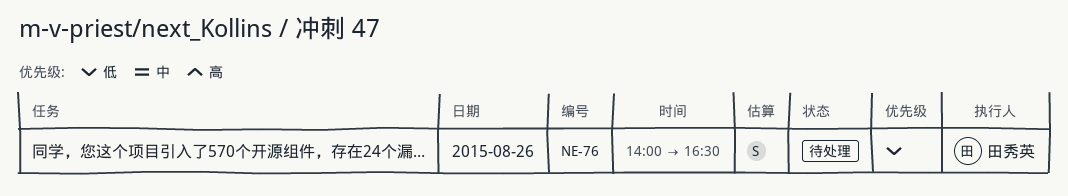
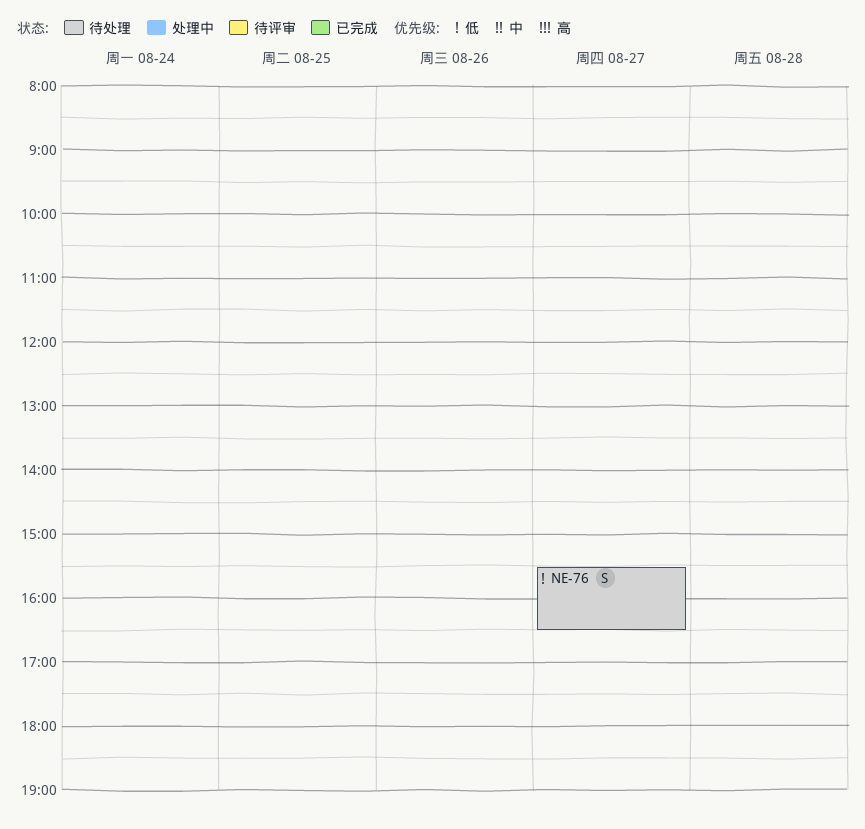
NE-76, day: Aug 26 -> Aug 27
NE-76, begins: 14:00 -> 15:30

